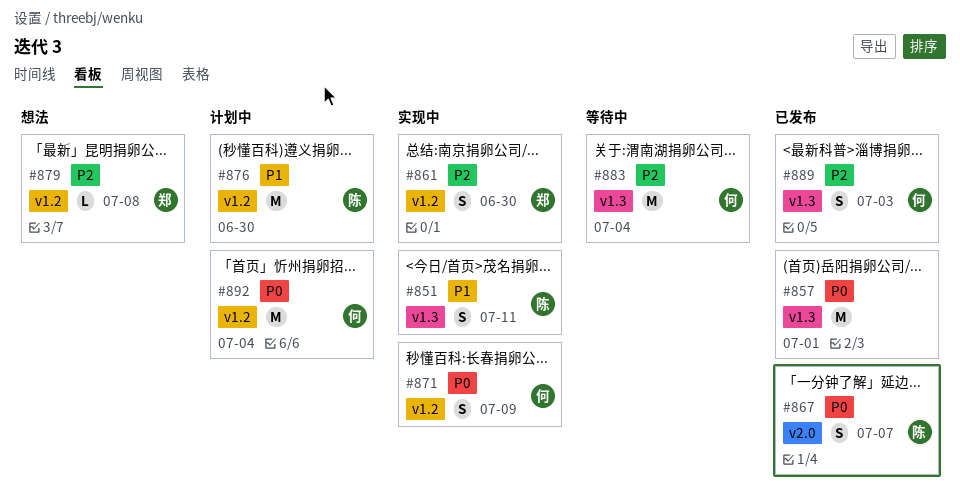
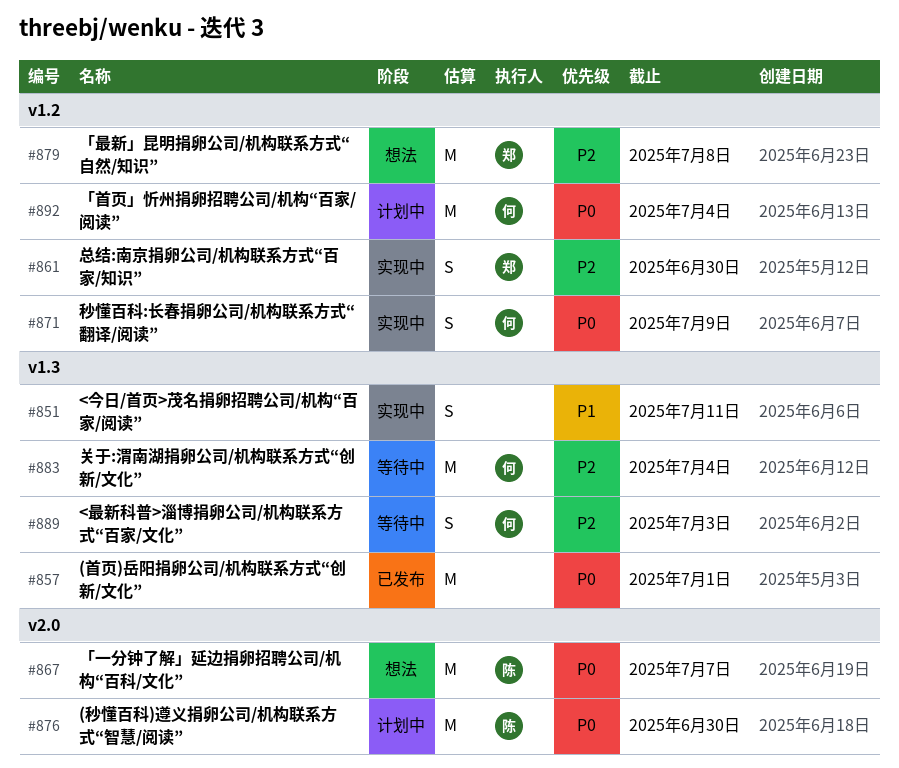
#851, owner: 陈 -> none
#867, status: 已发布 -> 想法
#867, estimate: S -> M
#876, priority: P1 -> P0
#876, label: v1.2 -> v2.0
#879, estimate: L -> M
#889, status: 已发布 -> 等待中

